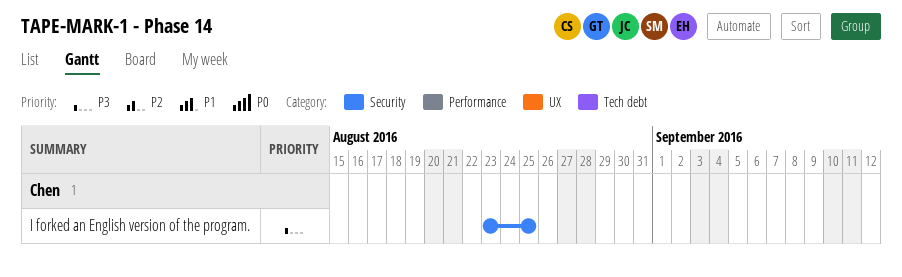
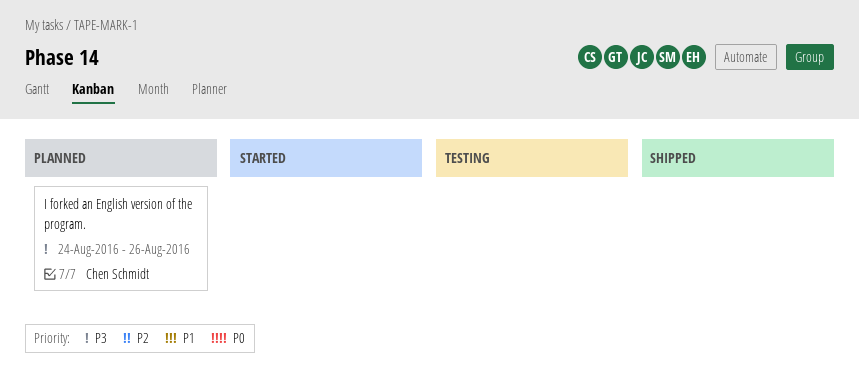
I forked an English version of the program., start: Aug 23 -> Aug 24
I forked an English version of the program., due: Aug 25 -> Aug 26

